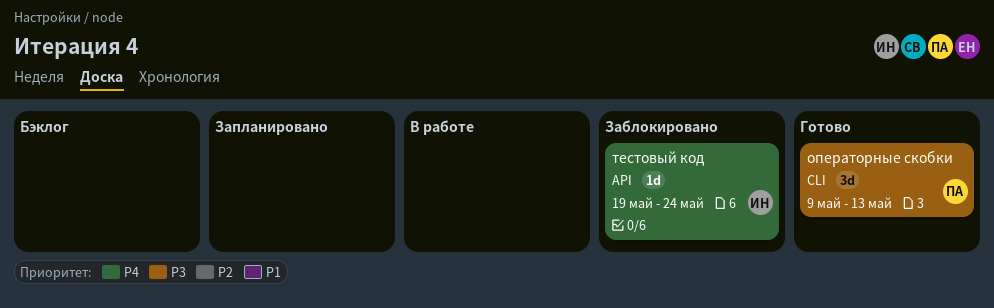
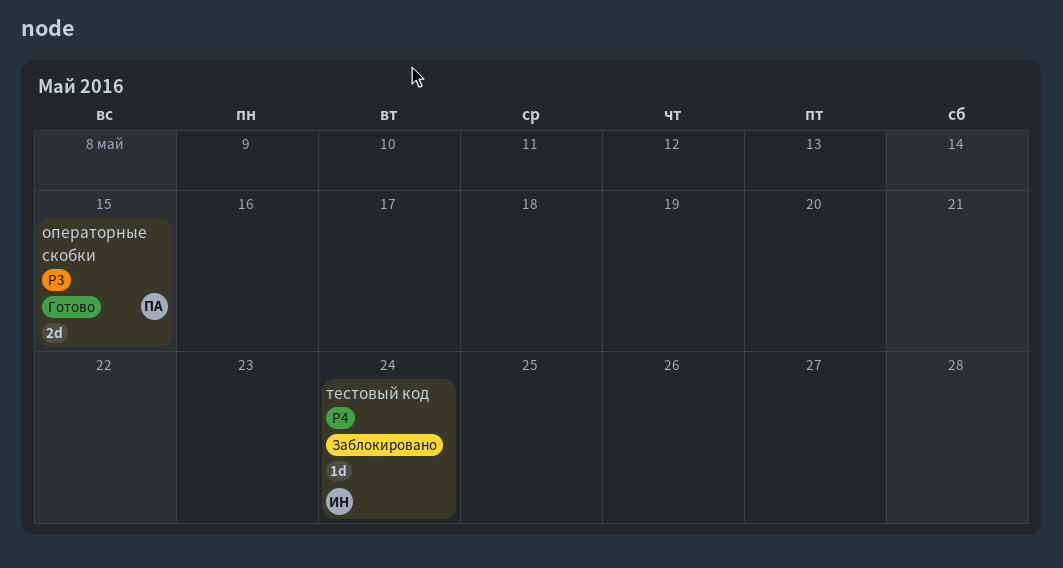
операторные скобки, estimate: 3d -> 2d
операторные скобки, due: May 13 -> May 15

